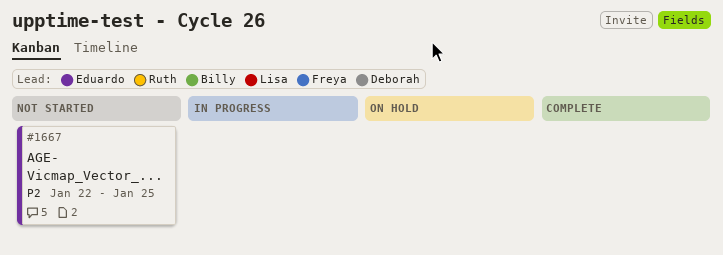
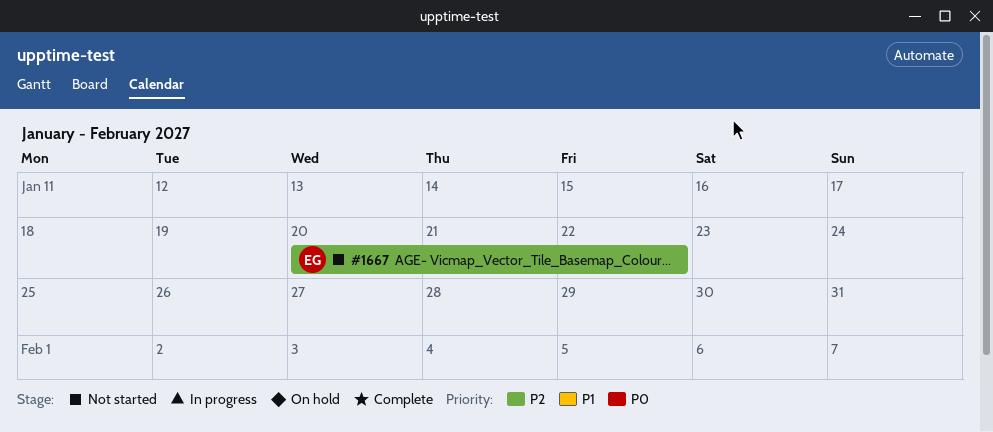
#1667, start: Jan 22 -> Jan 20
#1667, due: Jan 25 -> Jan 22

